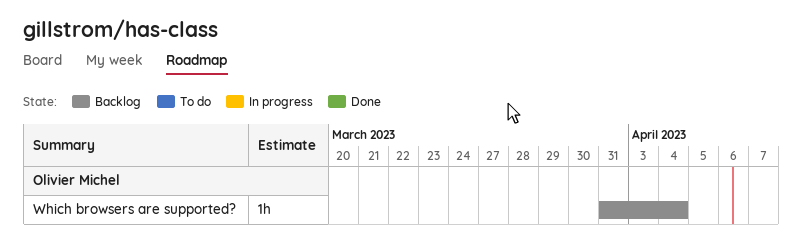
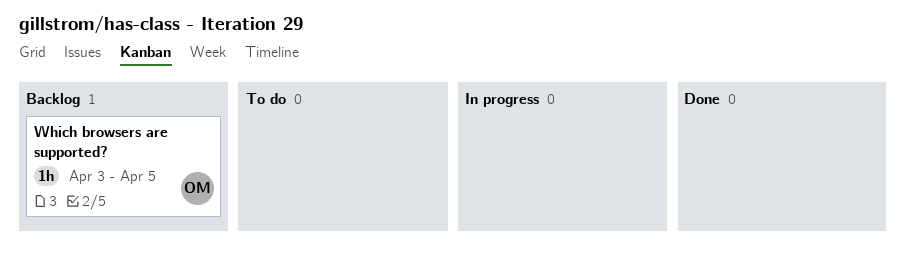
Which browsers are supported?, start: Mar 31 -> Apr 3
Which browsers are supported?, due: Apr 4 -> Apr 5

